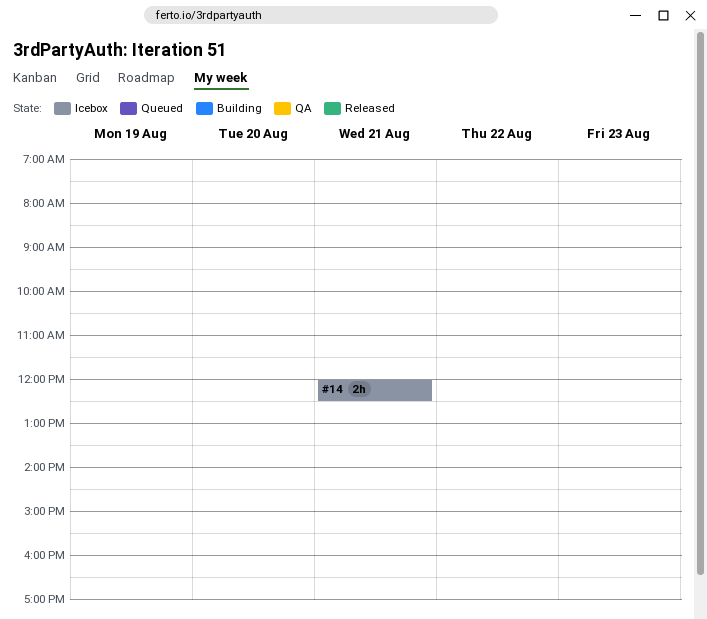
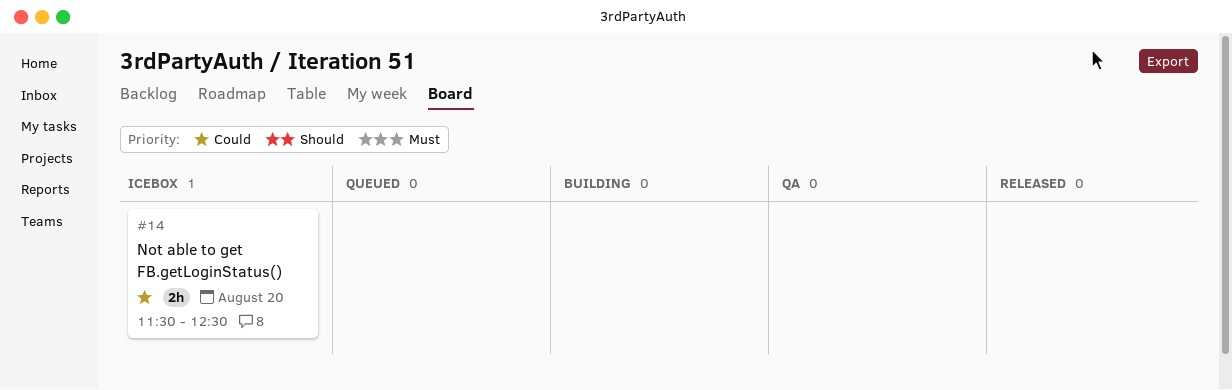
#14, day: Aug 21 -> Aug 20
#14, begins: 12:00 -> 11:30

